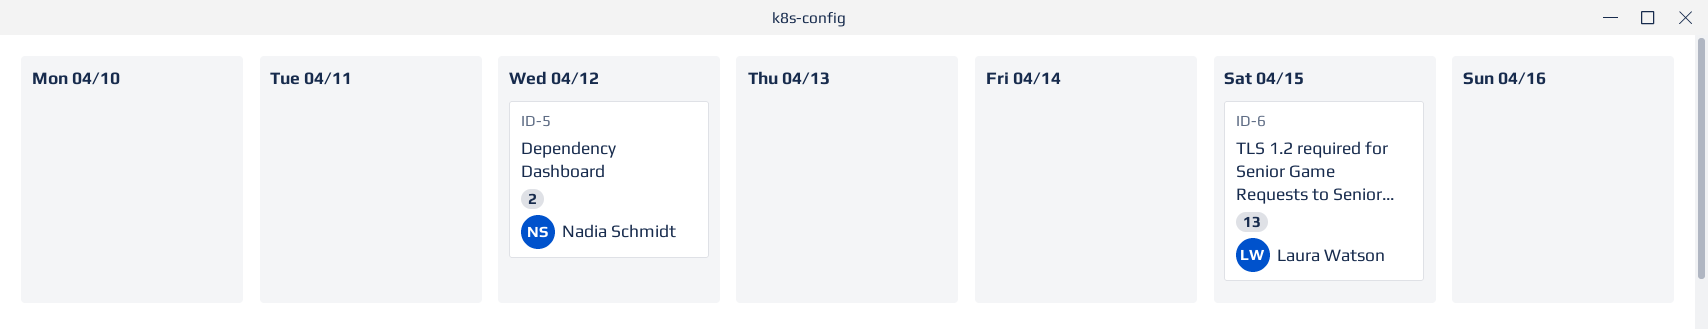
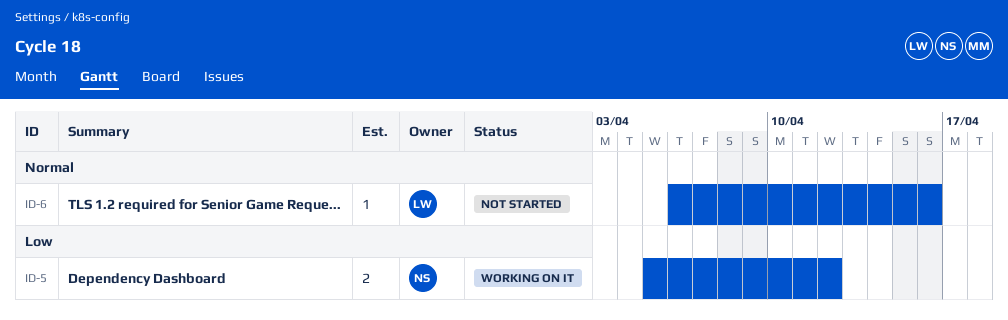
ID-6, estimate: 13 -> 1
ID-6, due: Apr 15 -> Apr 16

